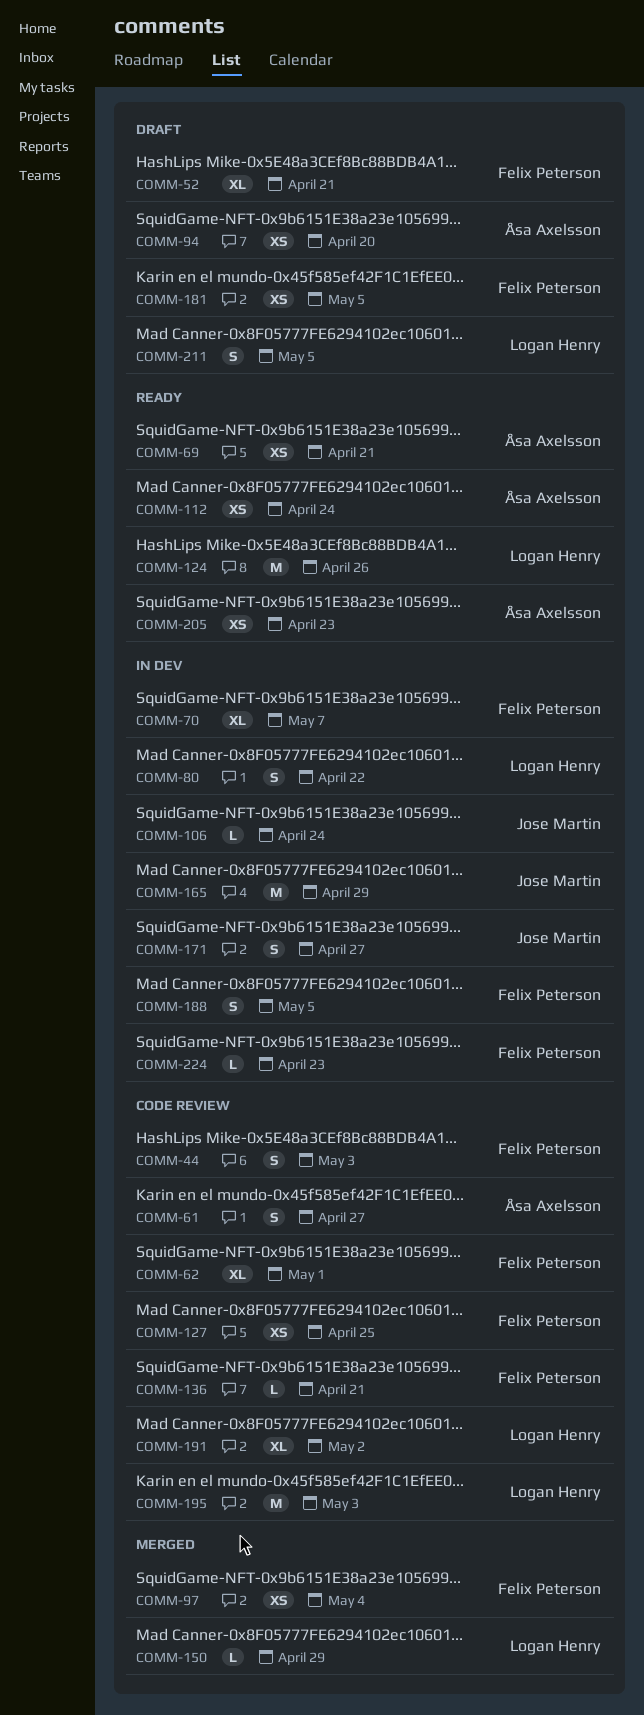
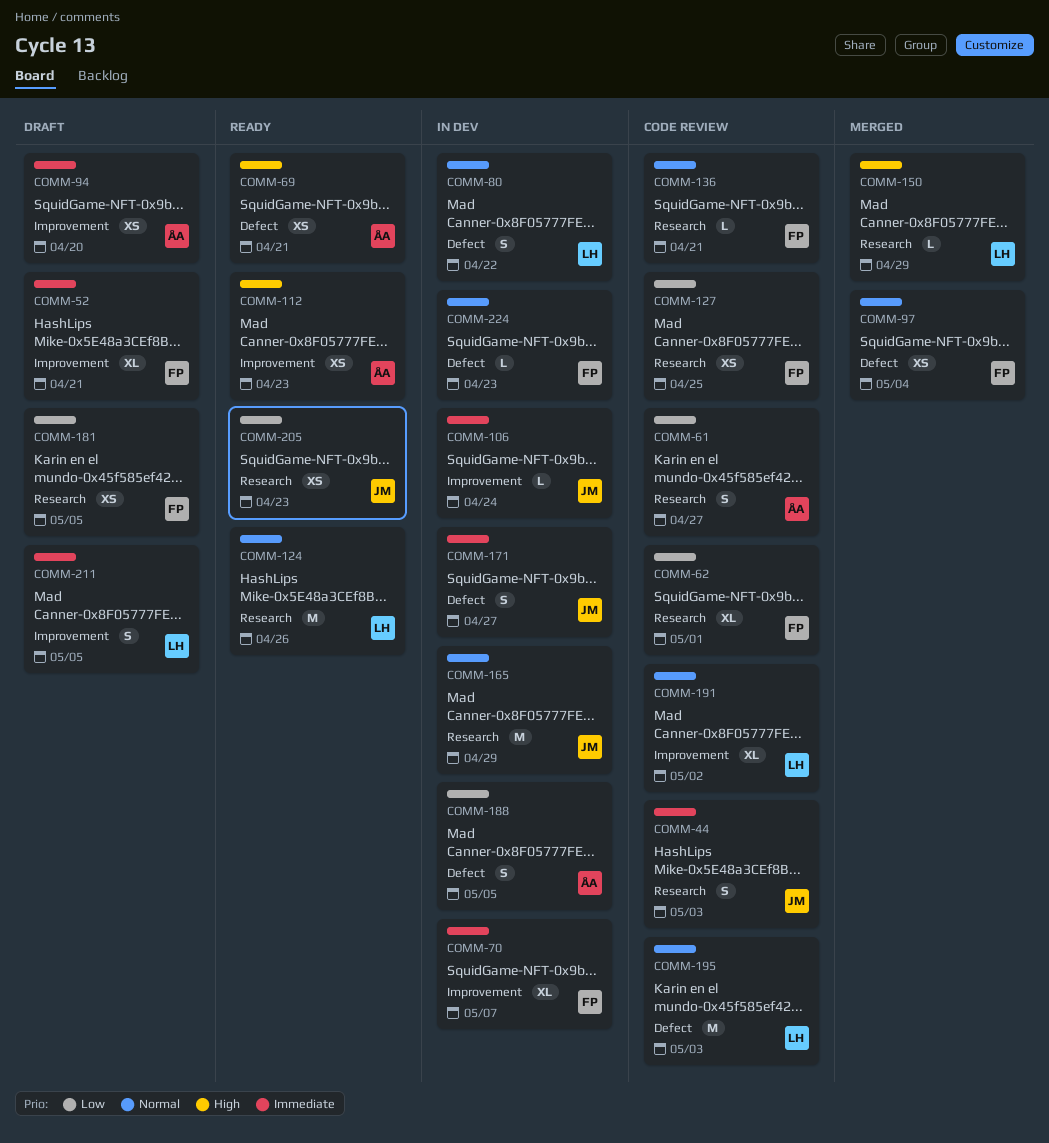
COMM-44, owner: Felix Peterson -> Jose Martin
COMM-112, due: Apr 24 -> Apr 23
COMM-188, owner: Felix Peterson -> Åsa Axelsson
COMM-205, owner: Åsa Axelsson -> Jose Martin

